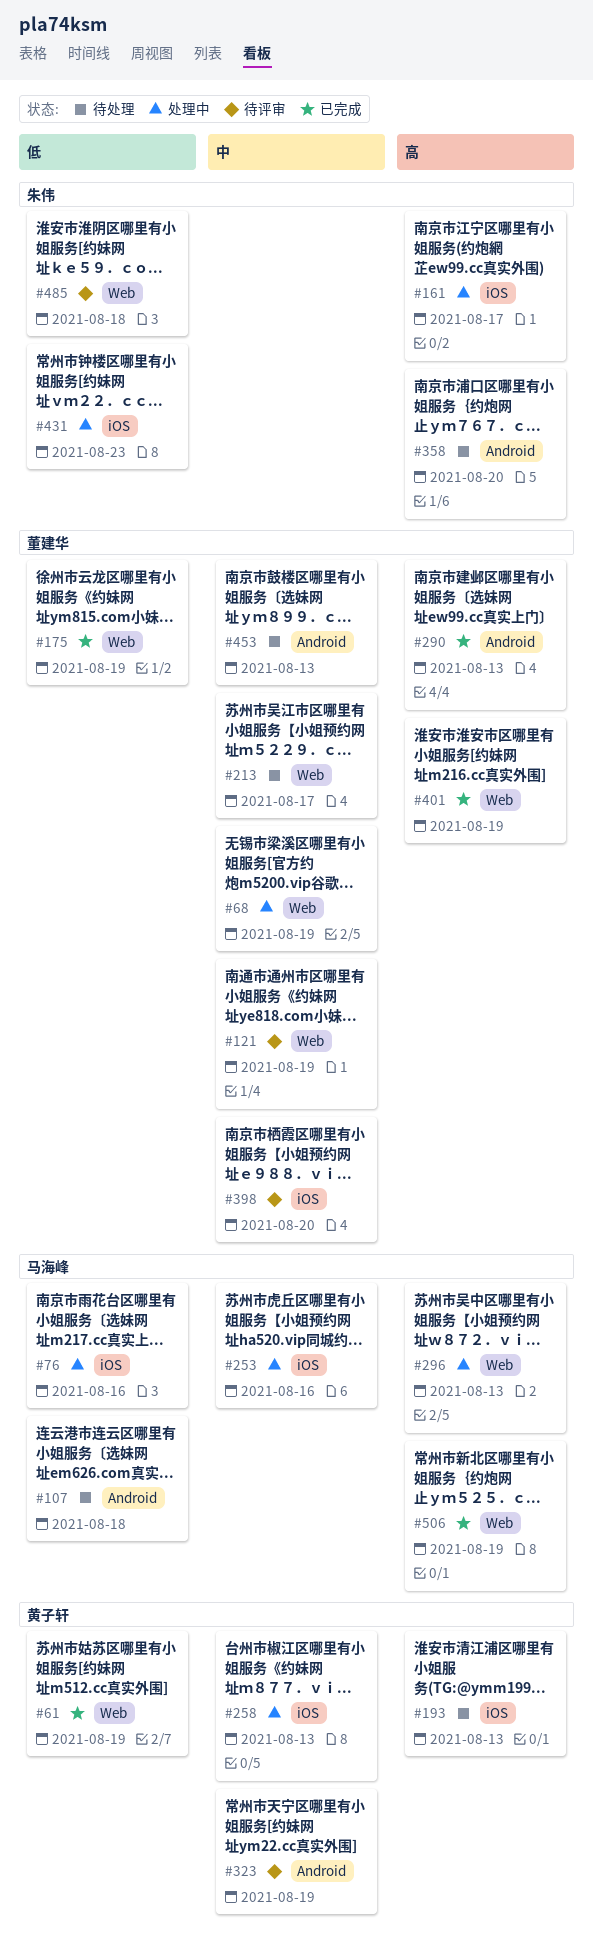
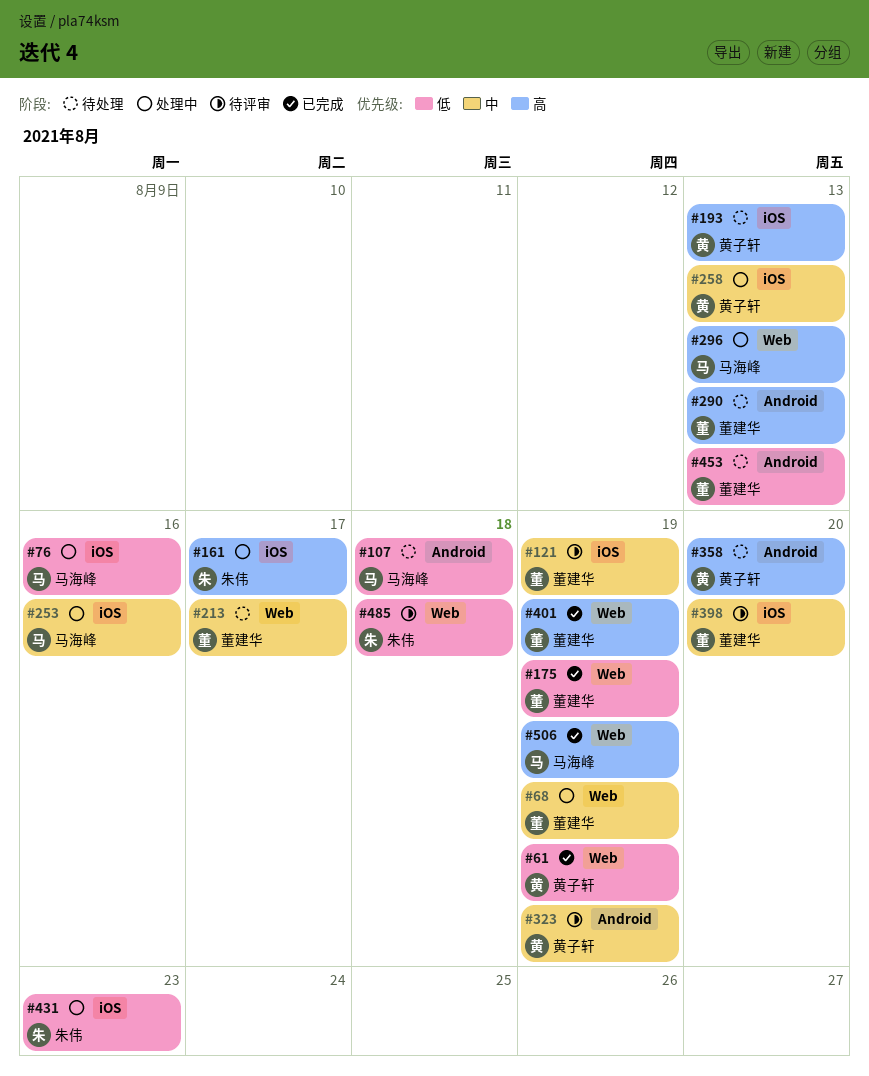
#121, label: Web -> iOS
#290, status: 已完成 -> 待处理
#358, owner: 朱伟 -> 黄子轩
#453, priority: 中 -> 低

